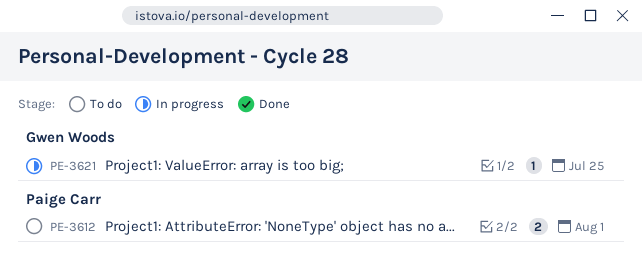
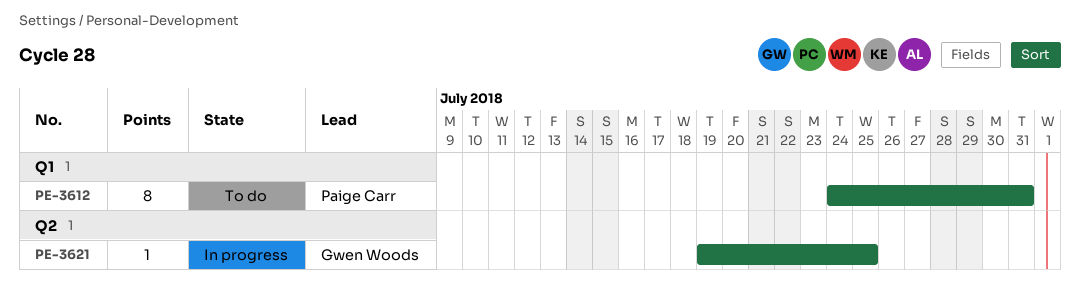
PE-3612, estimate: 2 -> 8
PE-3612, due: Aug 1 -> Jul 31

